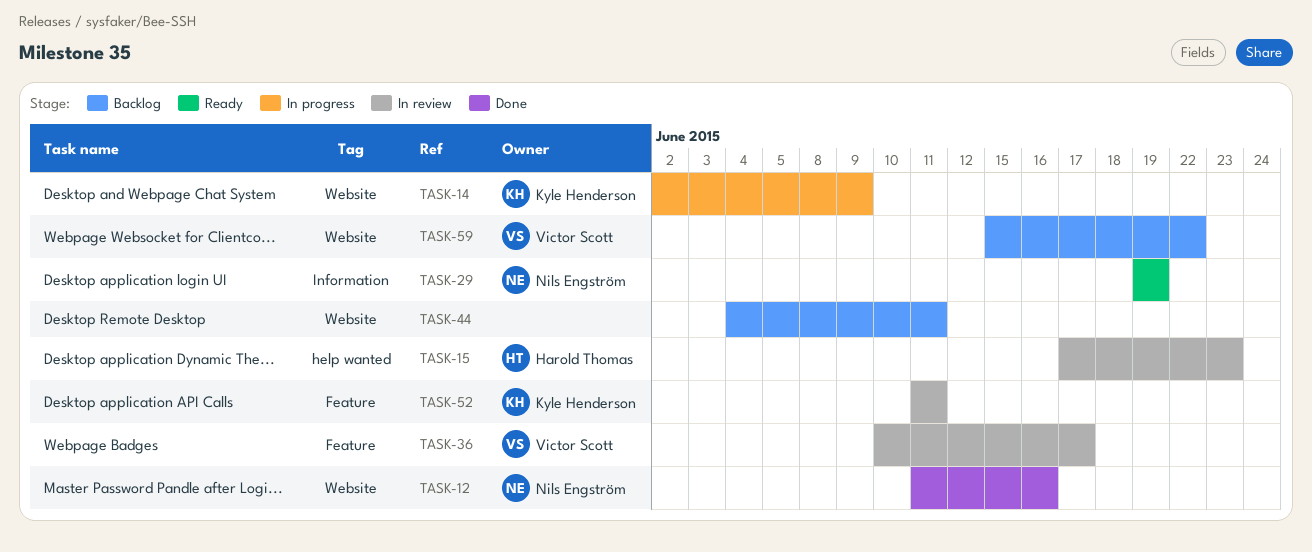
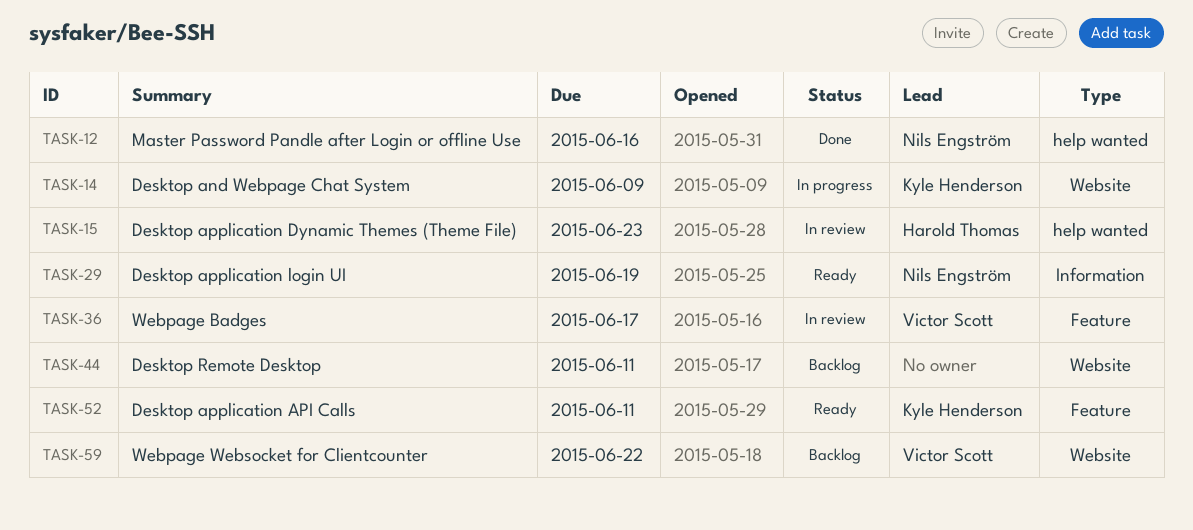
TASK-12, label: Website -> help wanted
TASK-52, status: In review -> Ready

